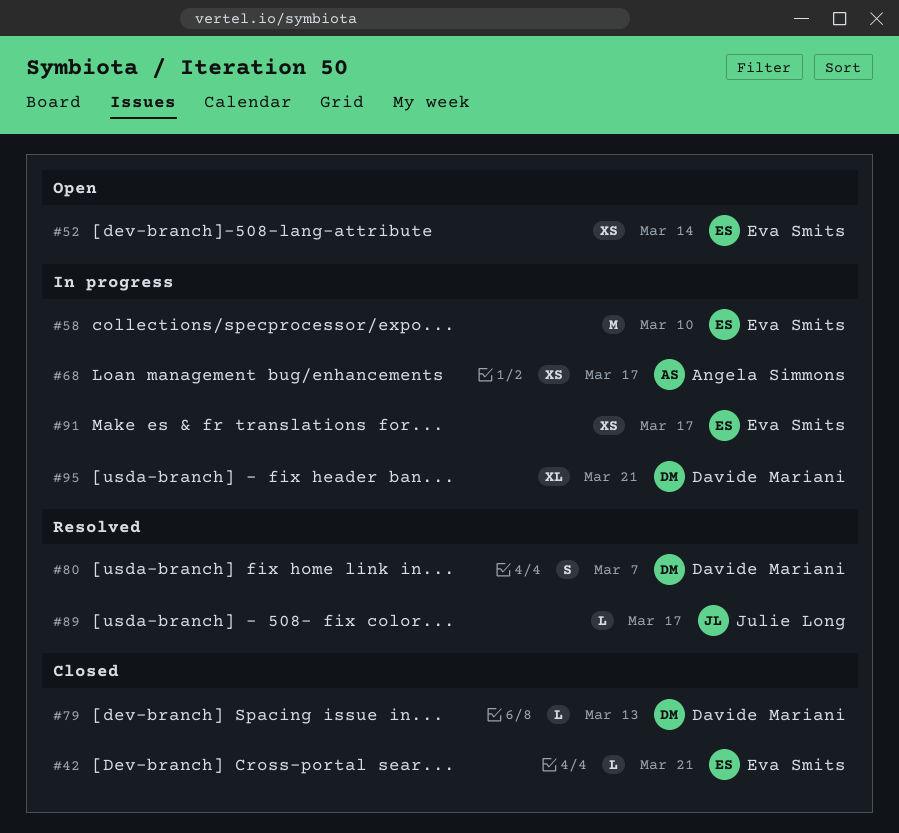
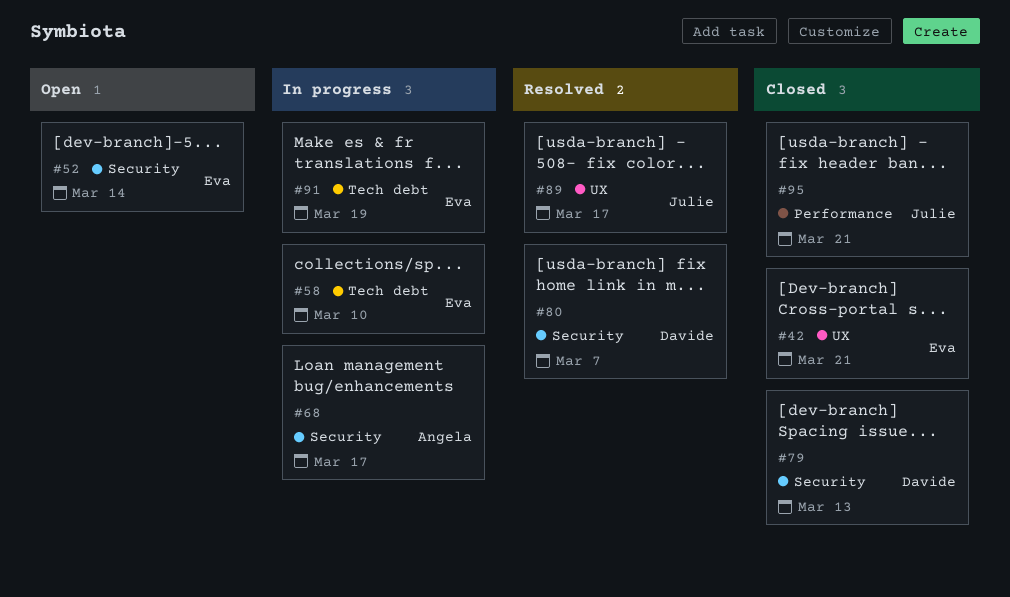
#91, due: Mar 17 -> Mar 19
#95, status: In progress -> Closed
#95, owner: Davide Mariani -> Julie Long

